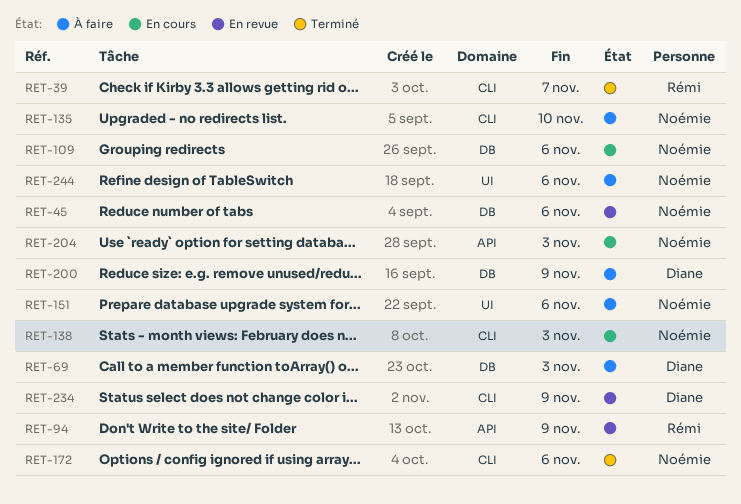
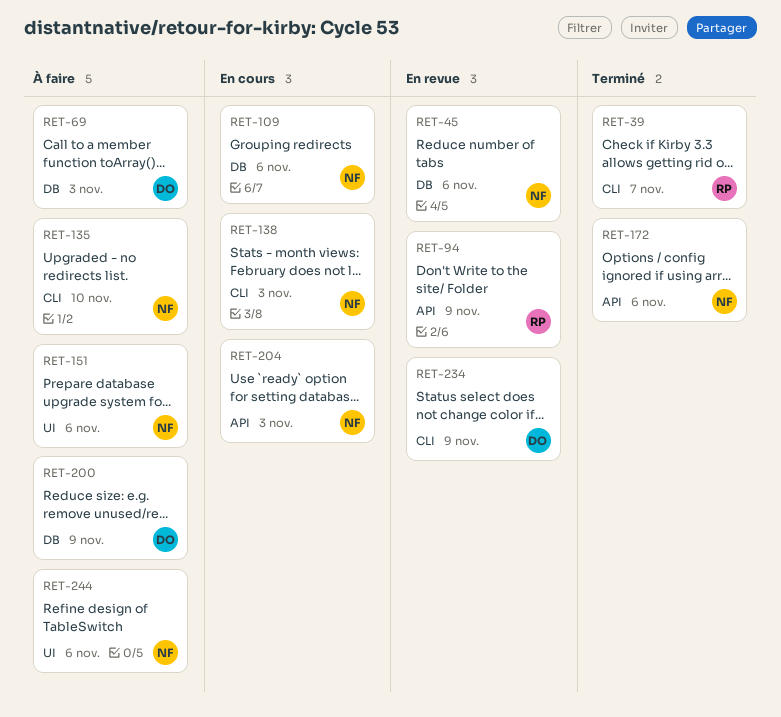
RET-172, label: CLI -> API

